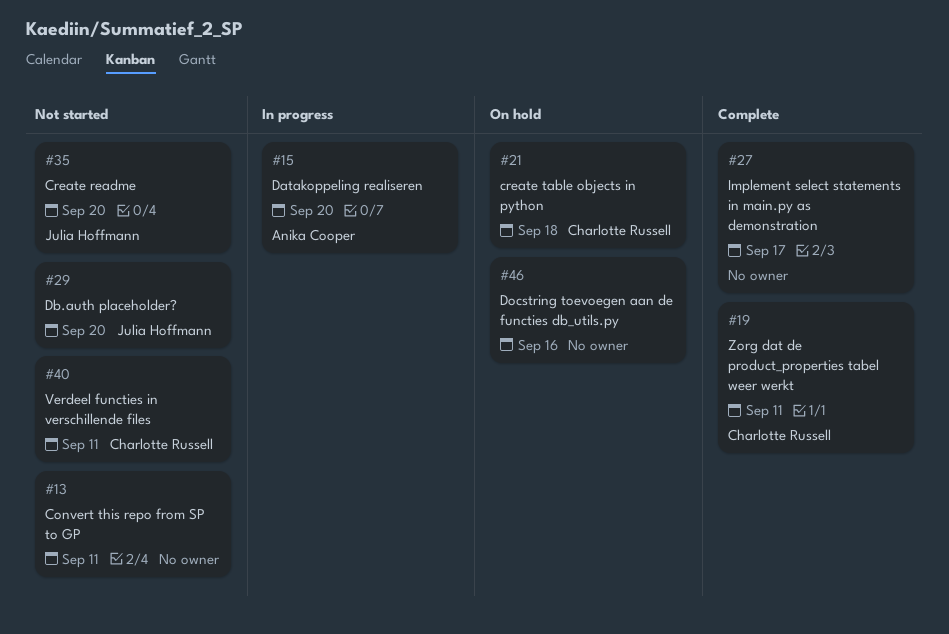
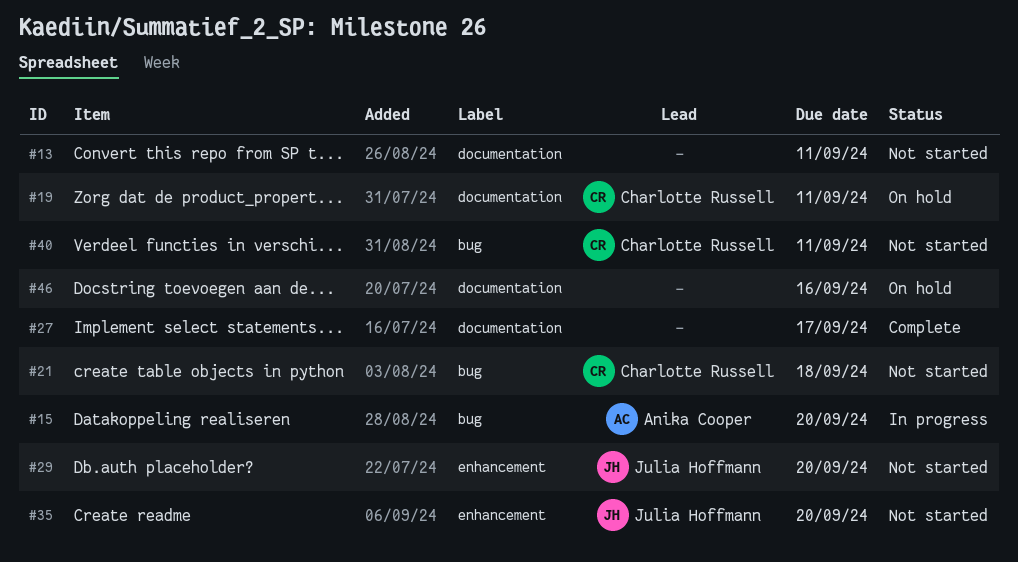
#19, status: Complete -> On hold
#21, status: On hold -> Not started

